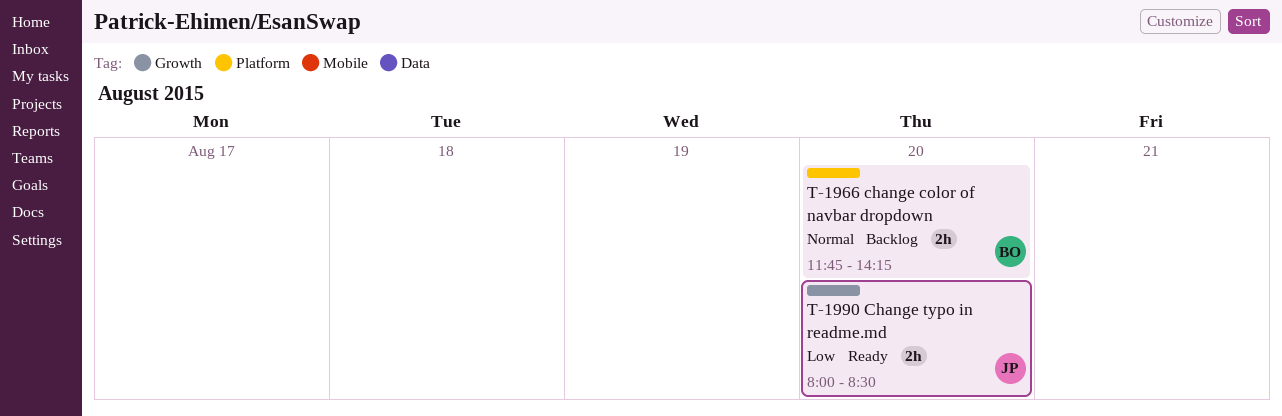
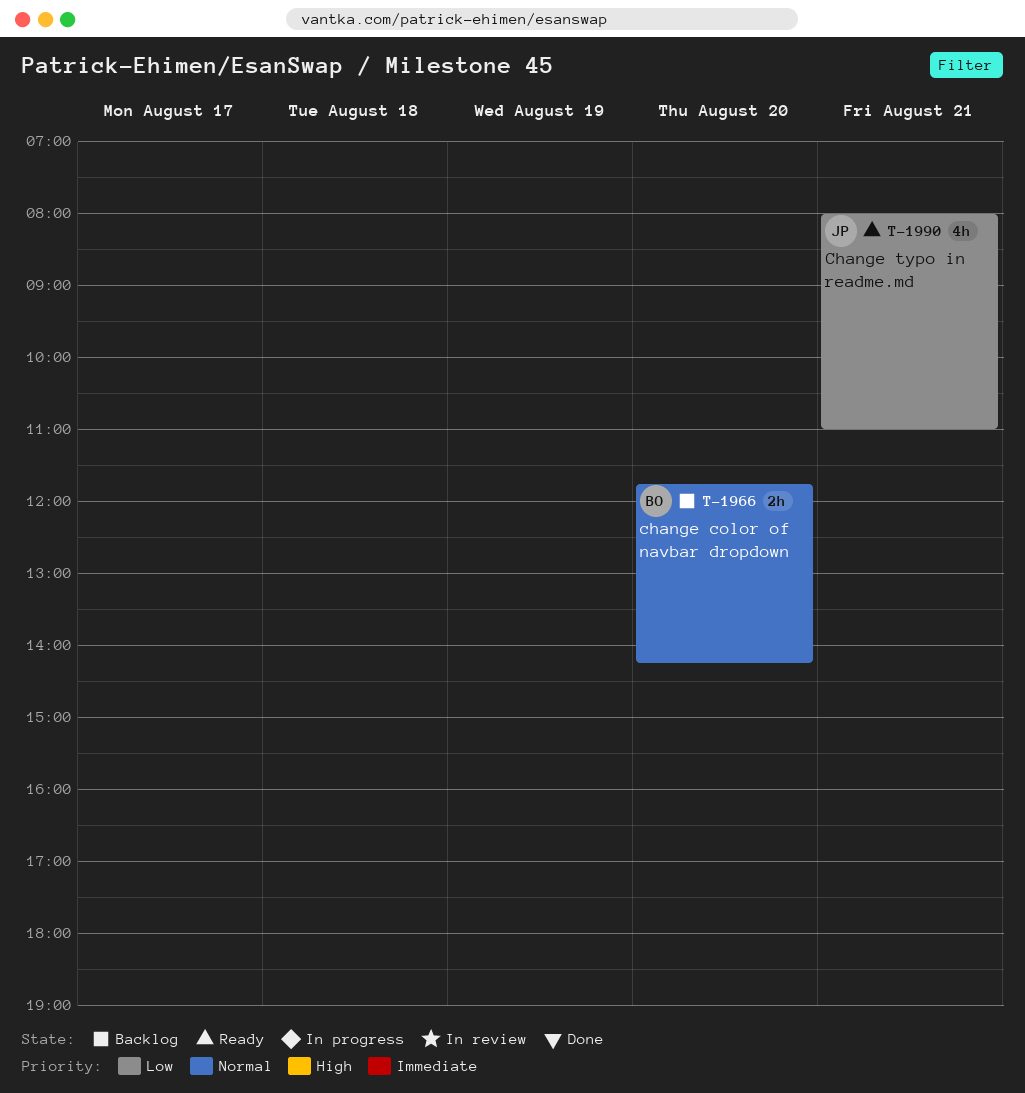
T-1990, estimate: 2h -> 4h
T-1990, day: Aug 20 -> Aug 21
T-1990, ends: 08:30 -> 11:00

